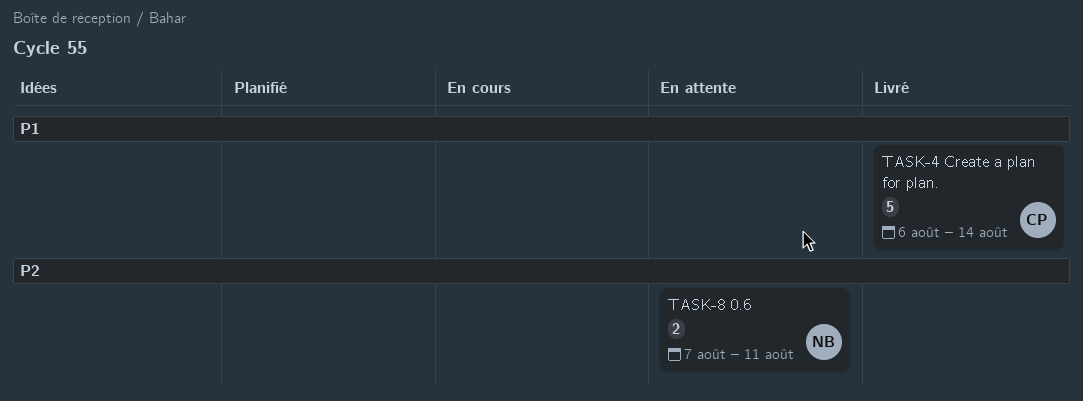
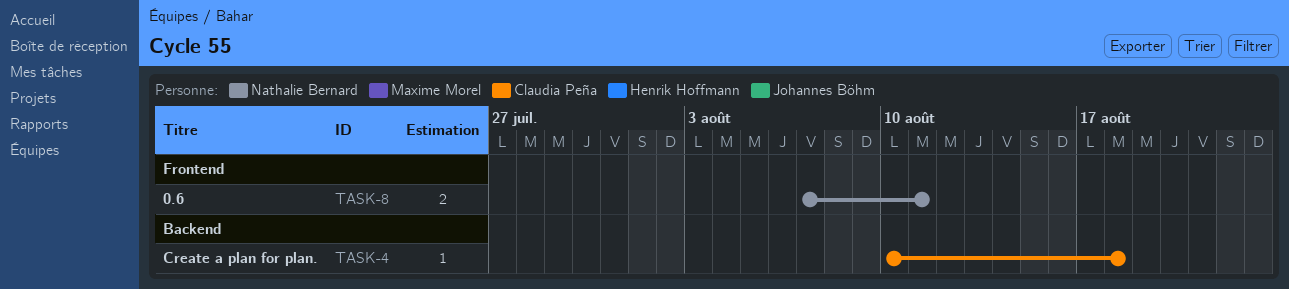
TASK-4, estimate: 5 -> 1
TASK-4, start: Aug 6 -> Aug 10
TASK-4, due: Aug 14 -> Aug 18

